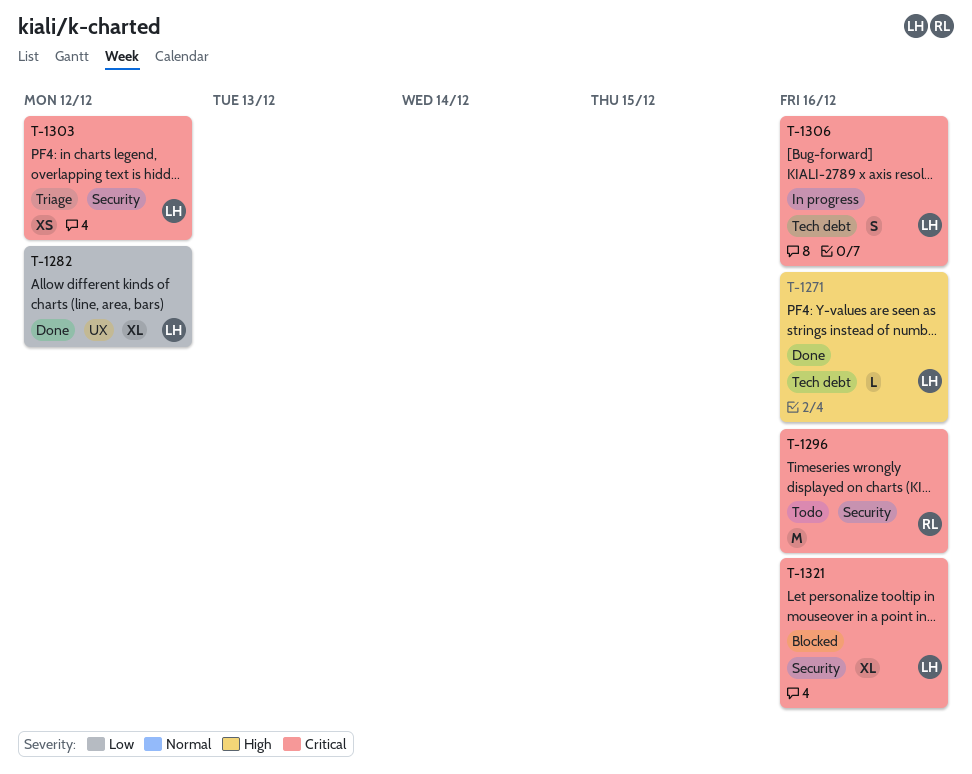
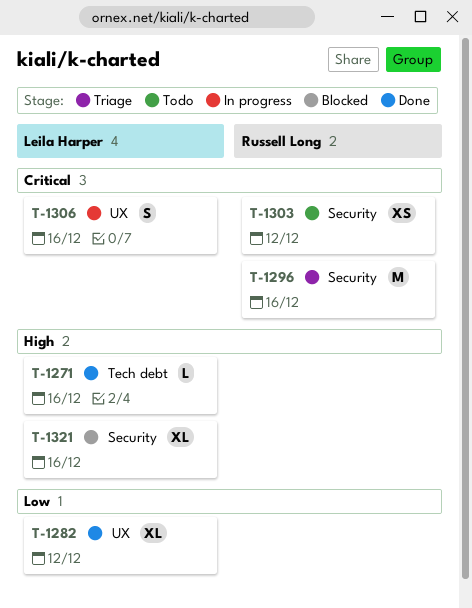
T-1296, status: Todo -> Triage
T-1303, status: Triage -> Todo
T-1303, owner: Leila Harper -> Russell Long
T-1306, label: Tech debt -> UX
T-1321, priority: Critical -> High

